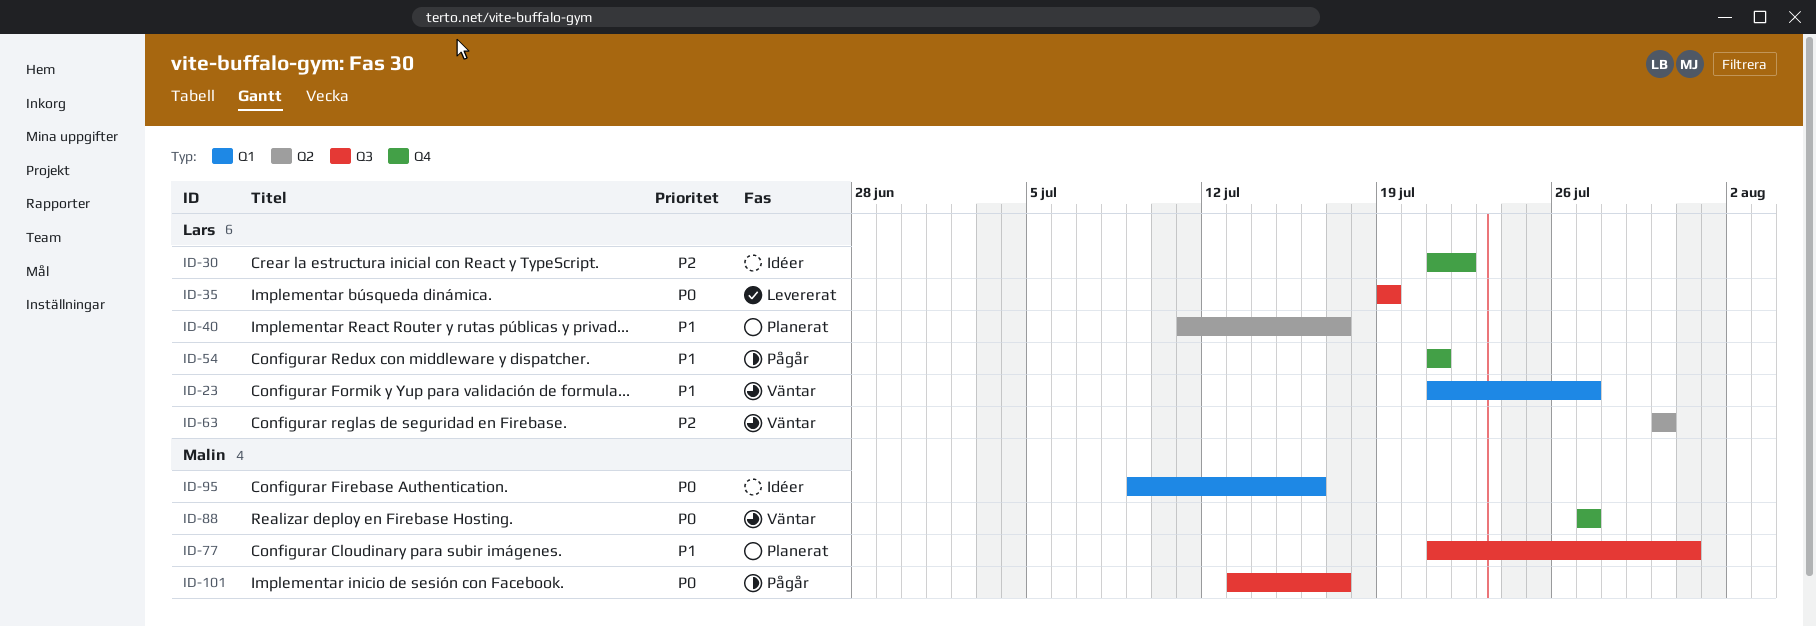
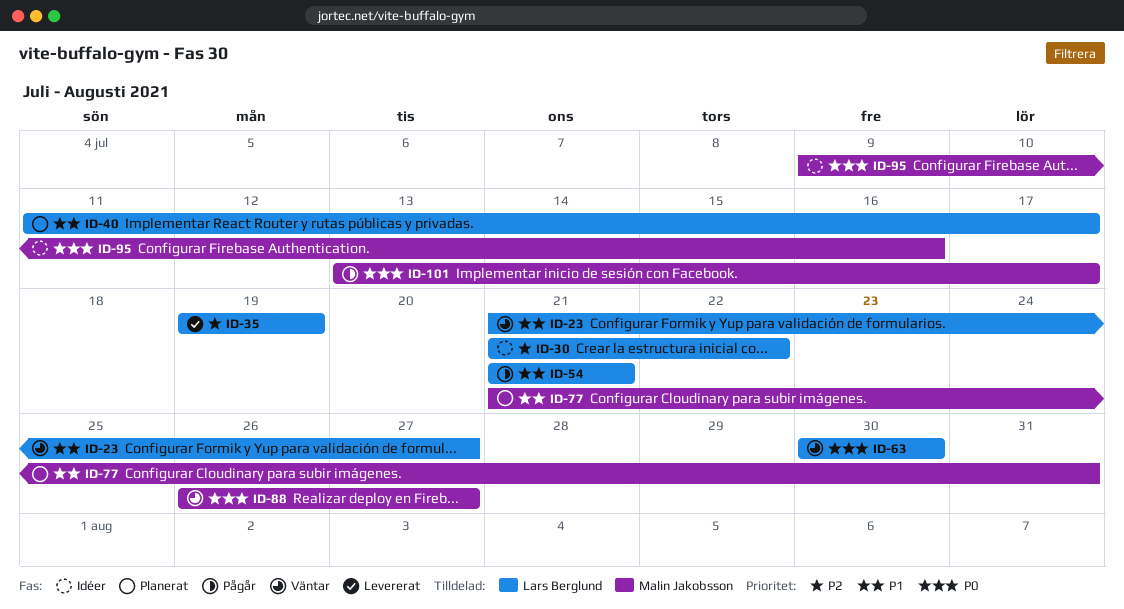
ID-35, priority: P0 -> P2
ID-63, priority: P2 -> P0
ID-88, start: Jul 27 -> Jul 26

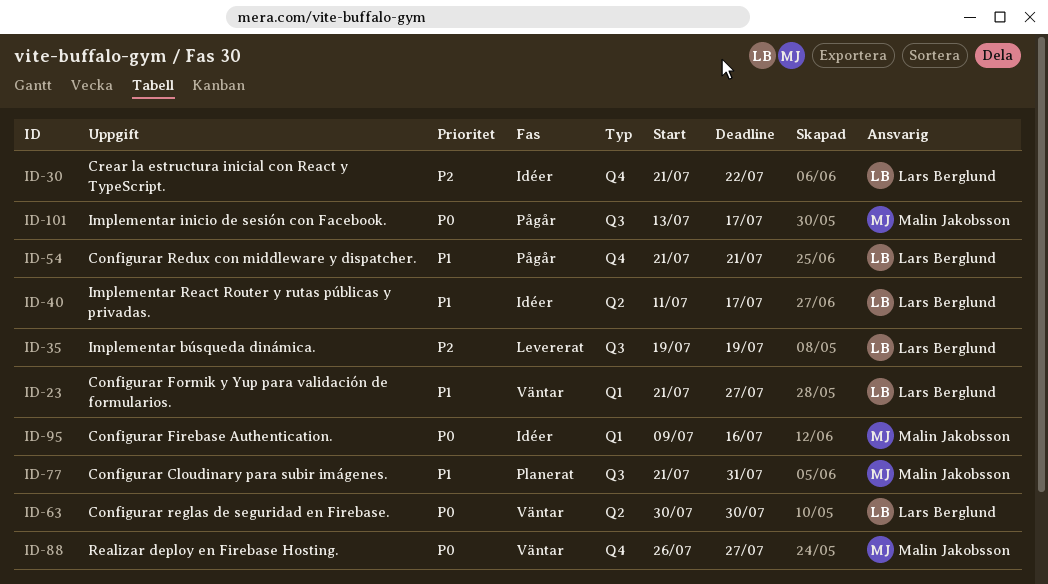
ID-40, status: Planerat -> Idéer

